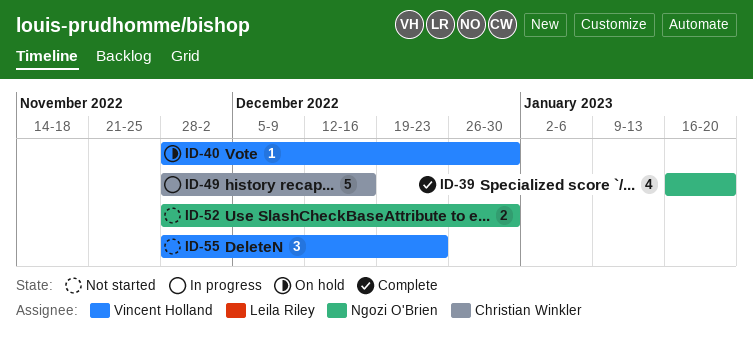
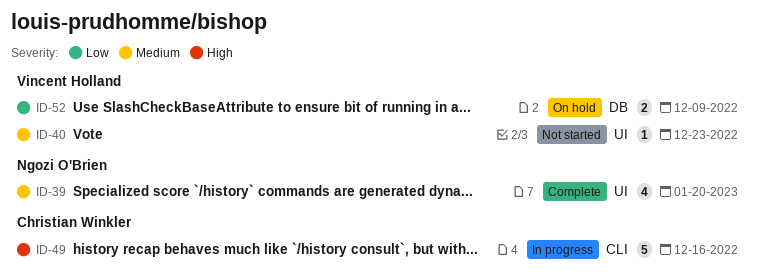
ID-40, status: On hold -> Not started
ID-40, due: Dec 30 -> Dec 23
ID-52, status: Not started -> On hold
ID-52, owner: Ngozi O'Brien -> Vincent Holland
ID-52, due: Dec 30 -> Dec 9
ID-55: present -> none

